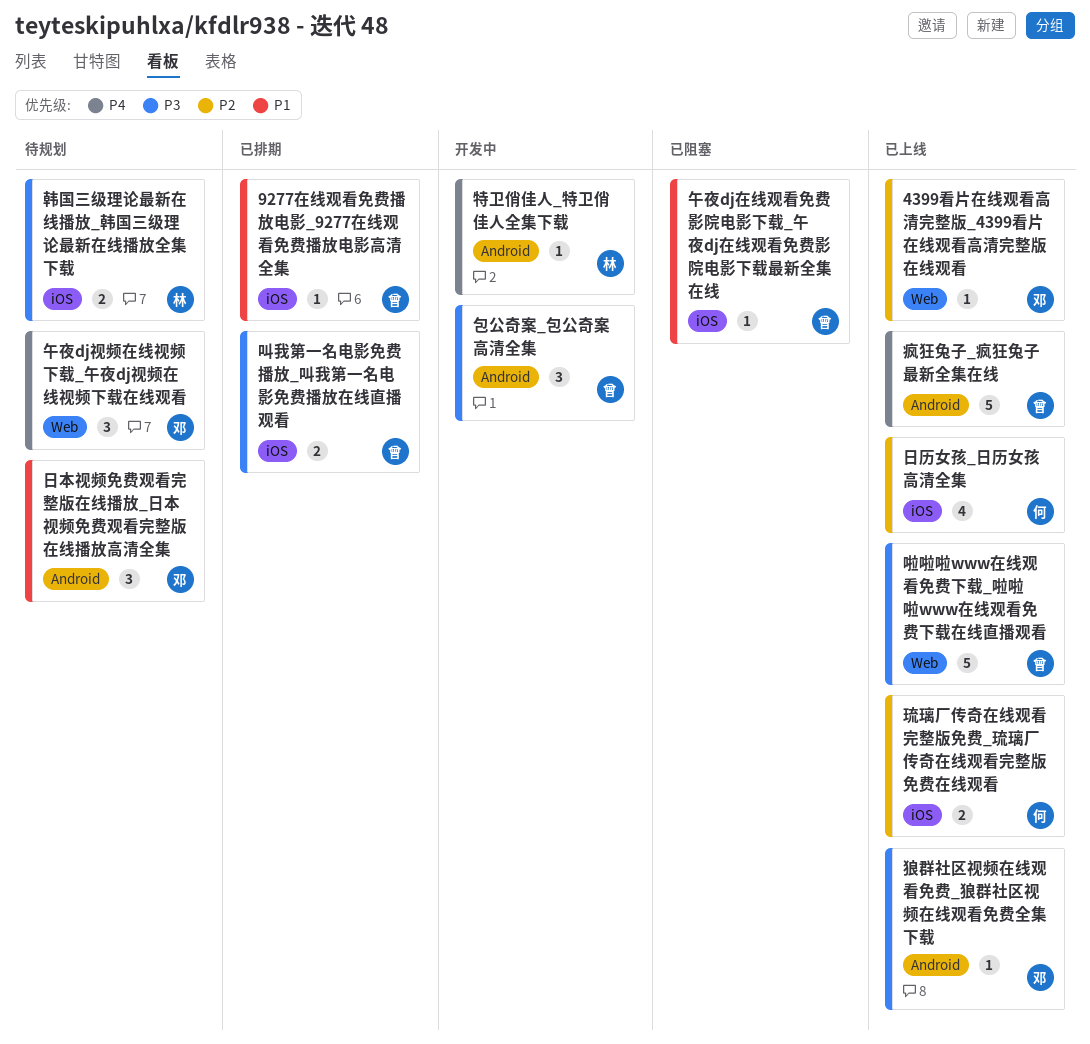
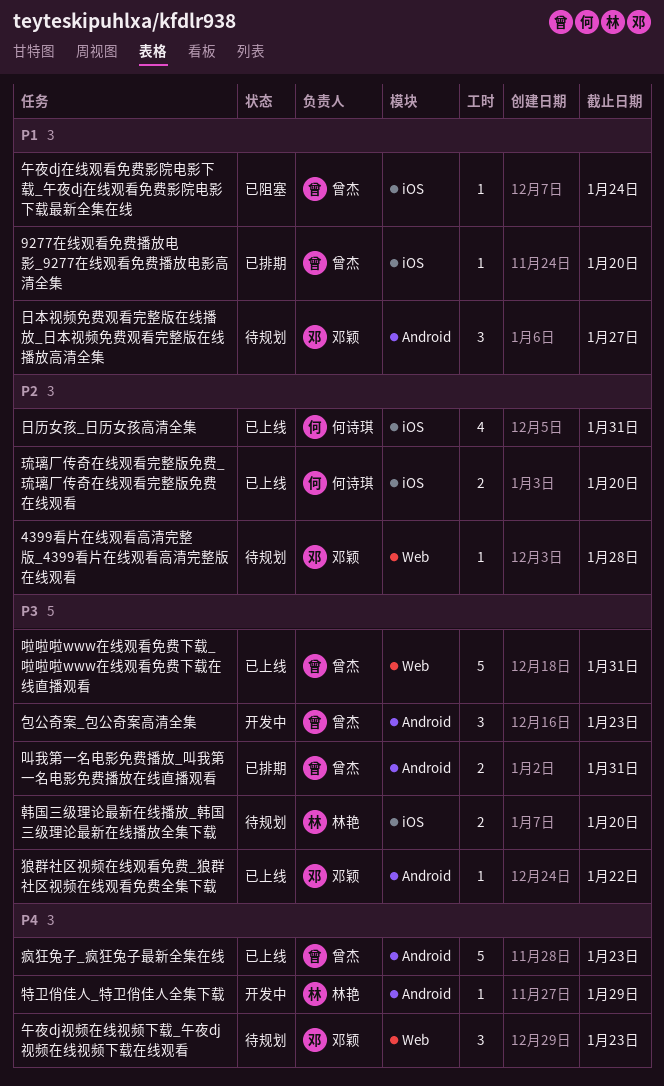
4399看片在线观看高清完整版_4399看片在线观看高清完整版在线观看, status: 已上线 -> 待规划
叫我第一名电影免费播放_叫我第一名电影免费播放在线直播观看, label: iOS -> Android

